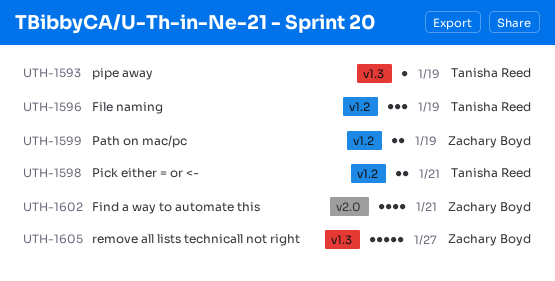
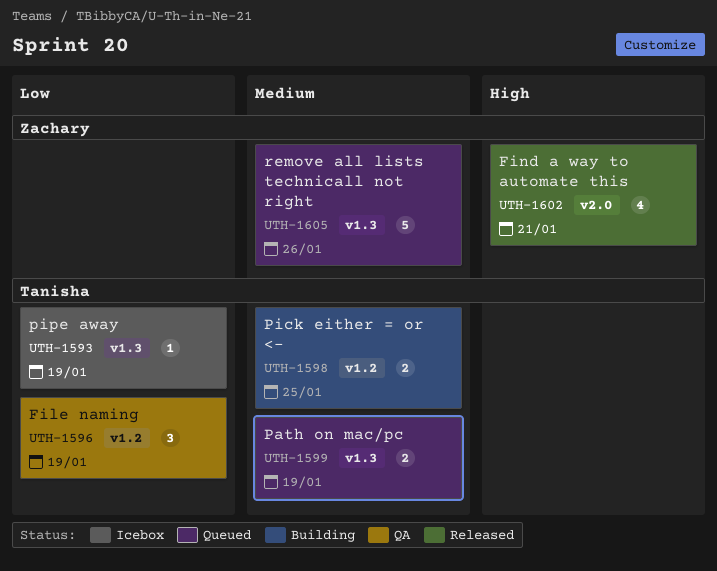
UTH-1598, due: Jan 21 -> Jan 25
UTH-1599, owner: Zachary Boyd -> Tanisha Reed
UTH-1599, label: v1.2 -> v1.3
UTH-1605, due: Jan 27 -> Jan 26

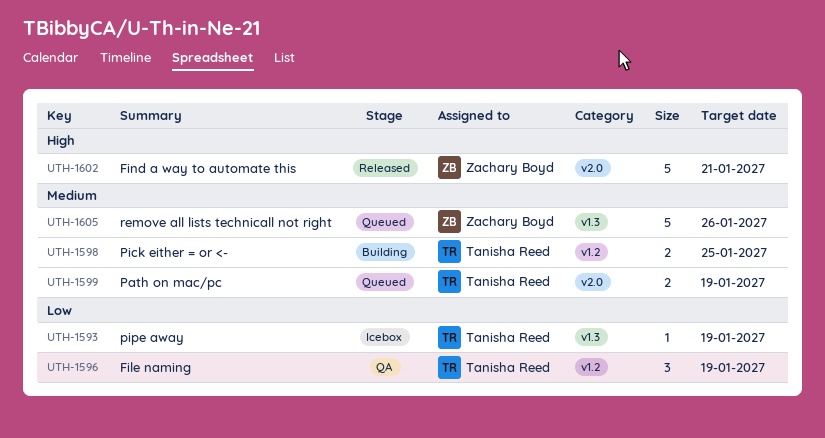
UTH-1599, label: v1.3 -> v2.0
UTH-1602, estimate: 4 -> 5

